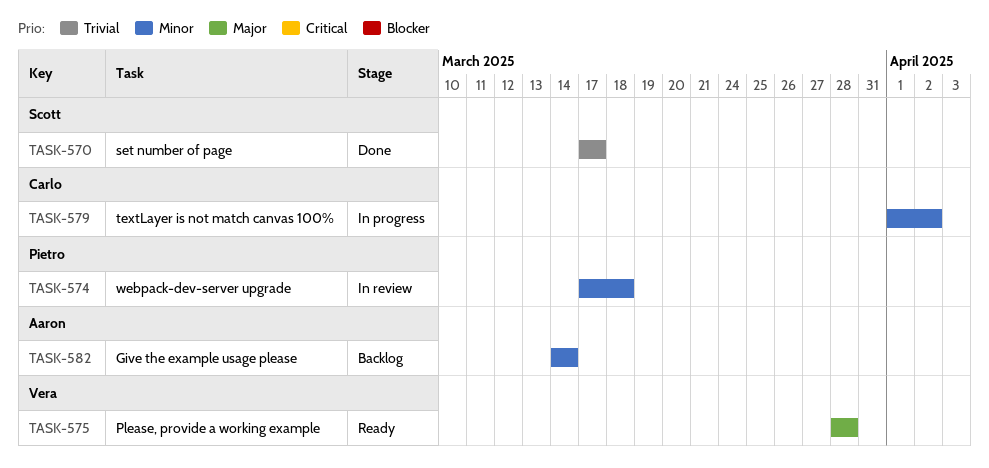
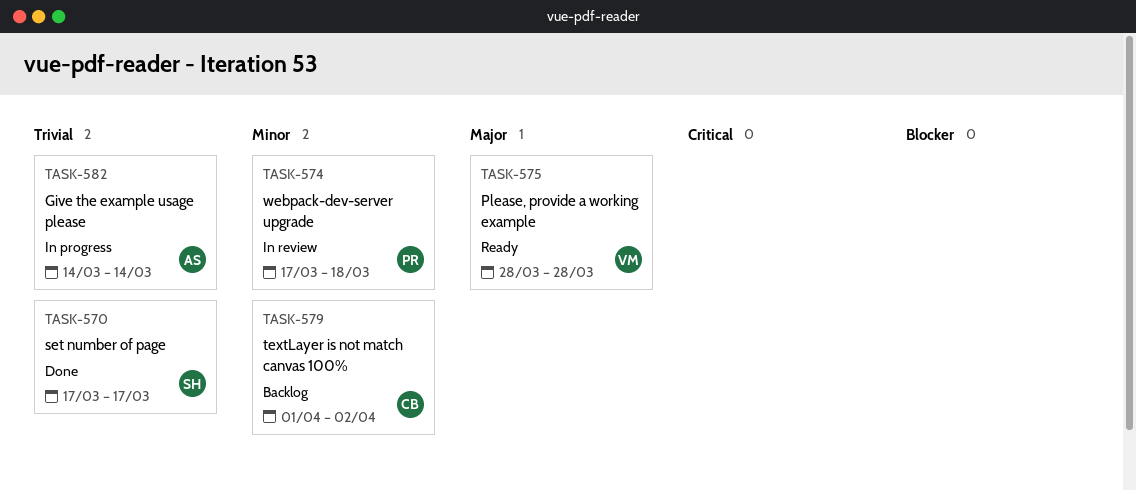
TASK-579, status: In progress -> Backlog
TASK-582, status: Backlog -> In progress
TASK-582, priority: Minor -> Trivial

